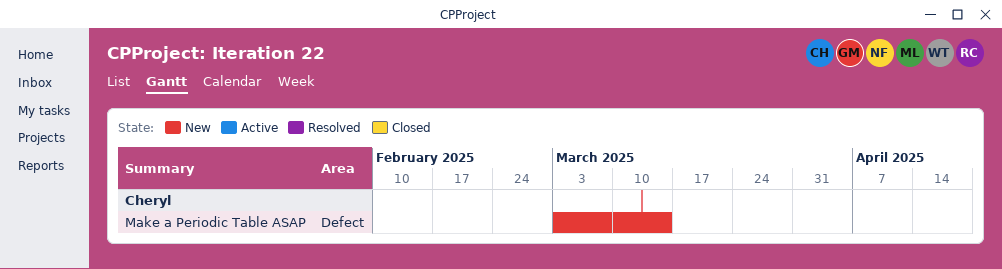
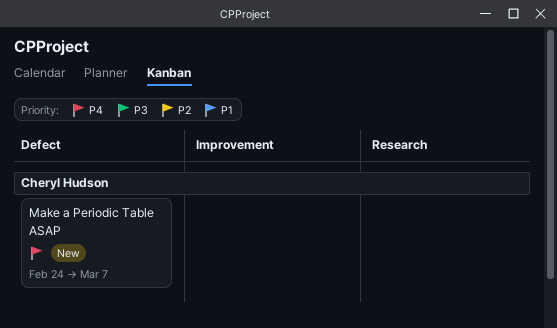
Make a Periodic Table ASAP, start: Mar 3 -> Feb 24
Make a Periodic Table ASAP, due: Mar 14 -> Mar 7

